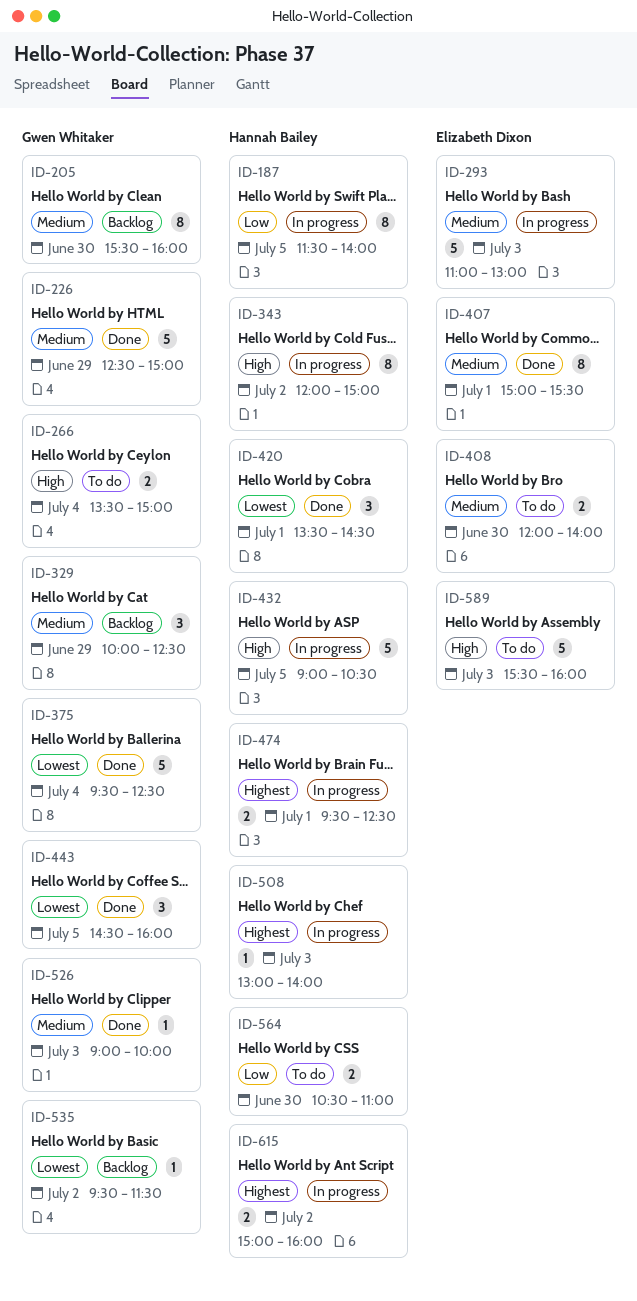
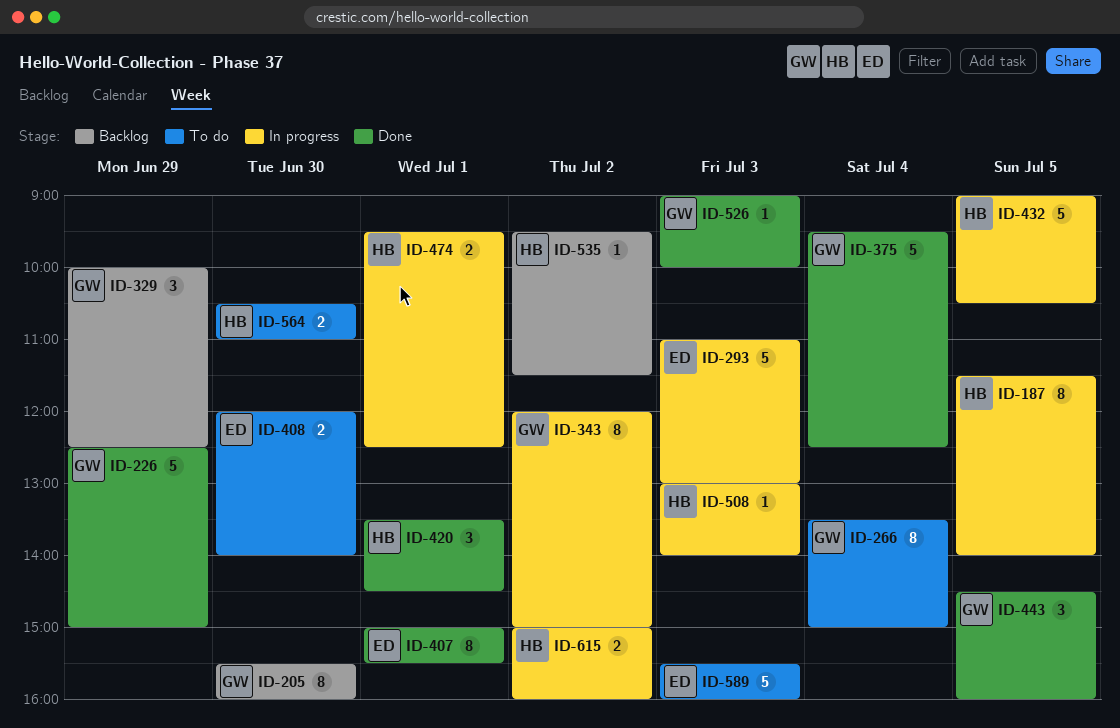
ID-266, estimate: 2 -> 8
ID-343, owner: Hannah Bailey -> Gwen Whitaker
ID-535, owner: Gwen Whitaker -> Hannah Bailey

